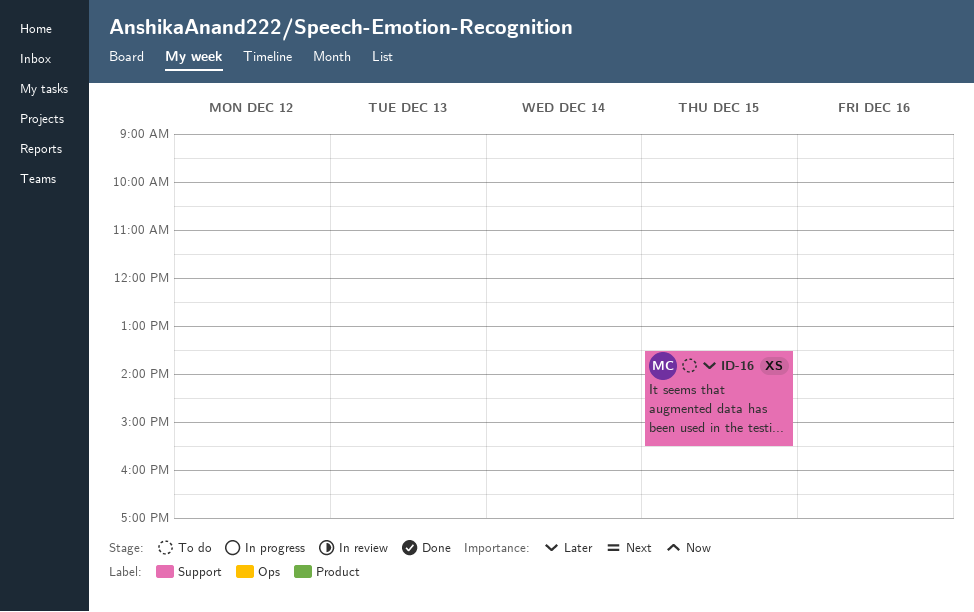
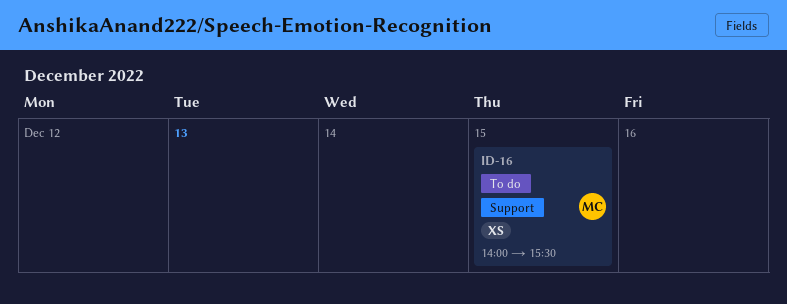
ID-16, begins: 13:30 -> 14:00

